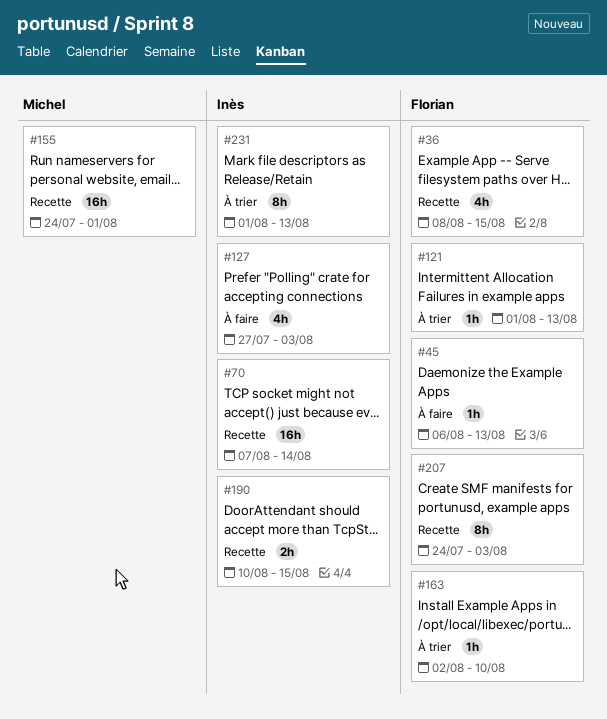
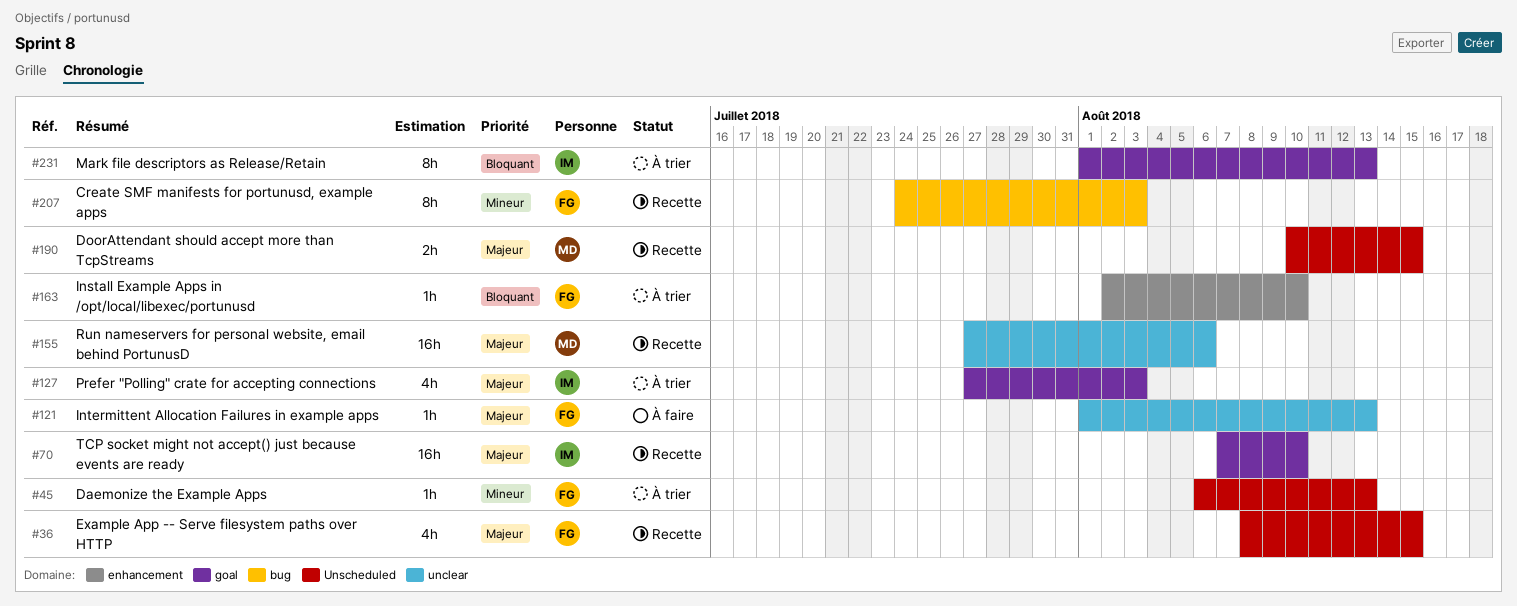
#45, status: À faire -> À trier
#70, due: Aug 14 -> Aug 10
#121, status: À trier -> À faire
#127, status: À faire -> À trier
#155, start: Jul 24 -> Jul 27
#155, due: Aug 1 -> Aug 6
#190, owner: Inès -> Michel

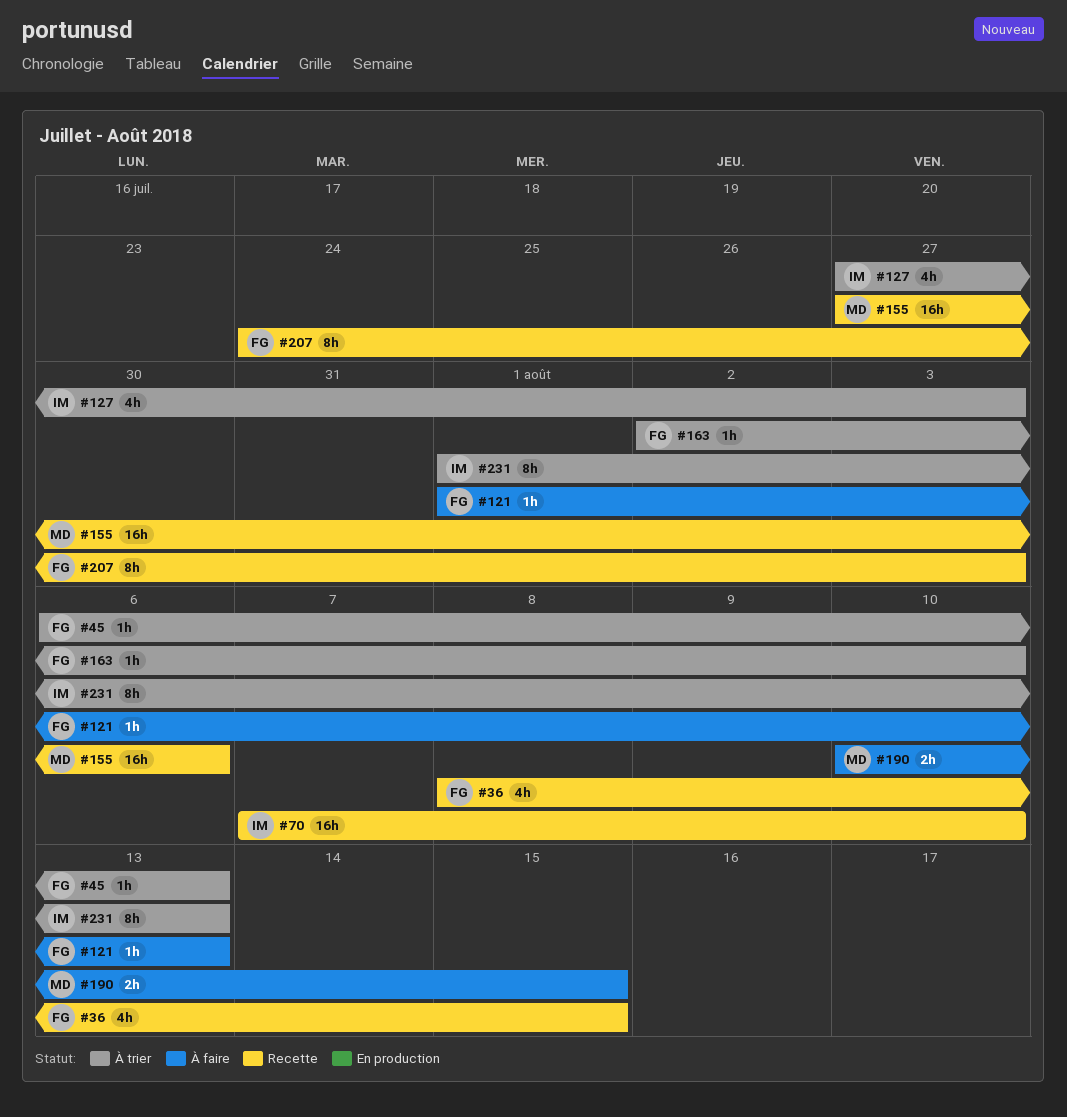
#190, status: Recette -> À faire

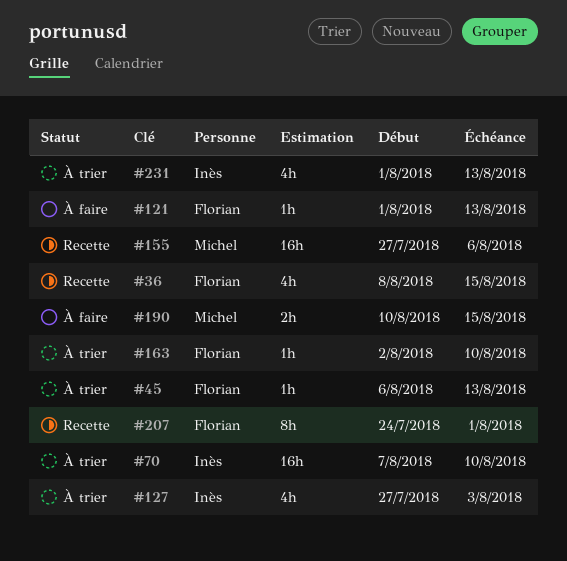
#70, status: Recette -> À trier
#207, due: Aug 3 -> Aug 1
#231, estimate: 8h -> 4h

